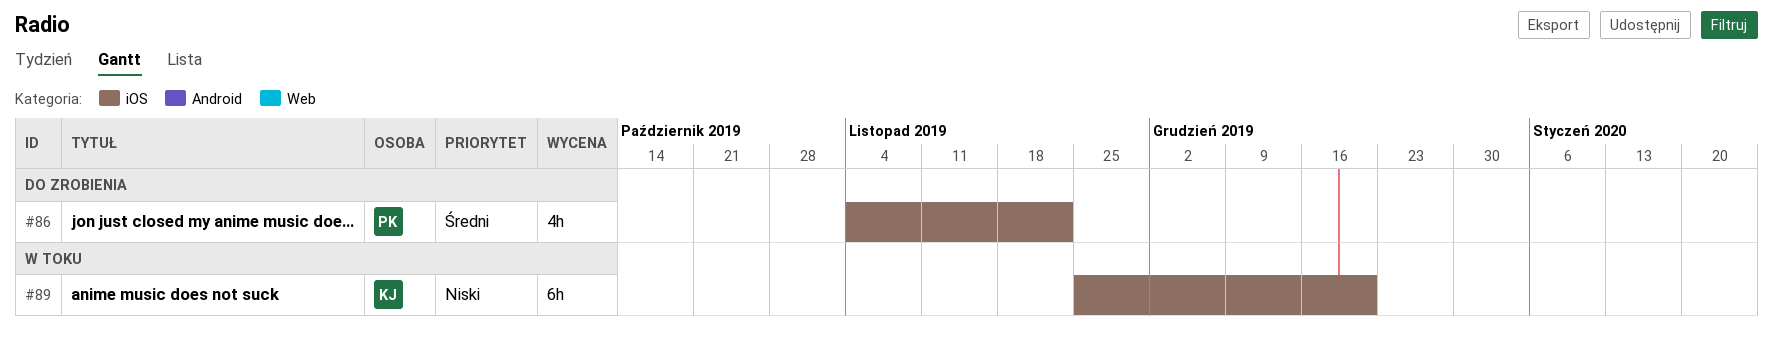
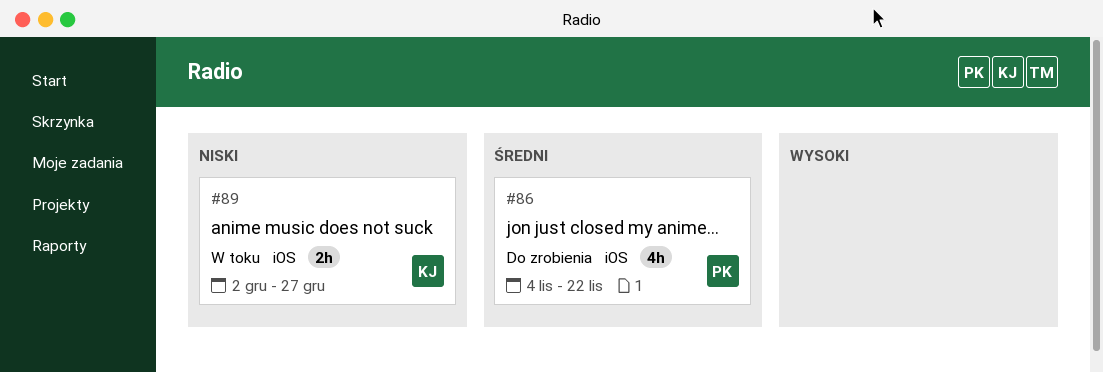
#89, estimate: 6h -> 2h
#89, start: Nov 25 -> Dec 2
#89, due: Dec 20 -> Dec 27

